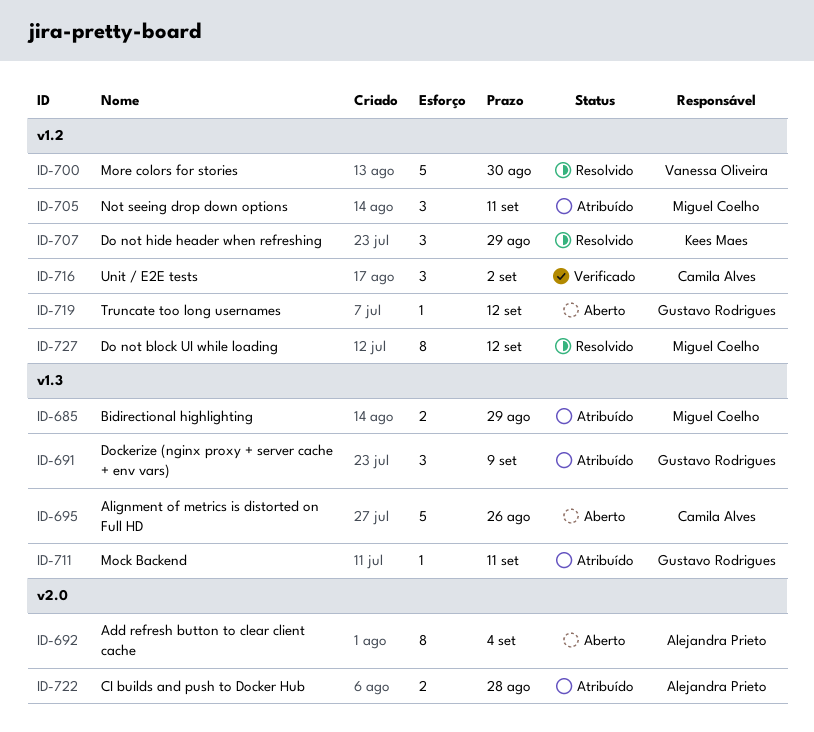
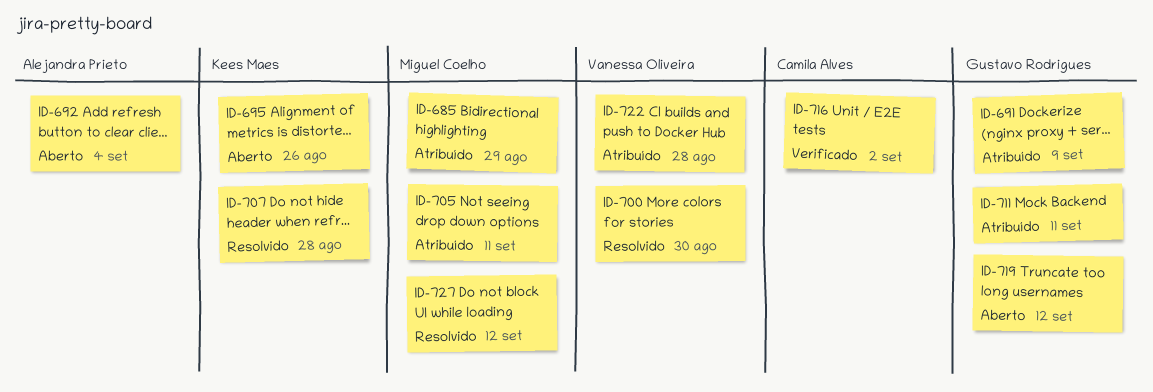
ID-695, owner: Camila Alves -> Kees Maes
ID-707, due: Aug 29 -> Aug 28
ID-722, owner: Alejandra Prieto -> Vanessa Oliveira

